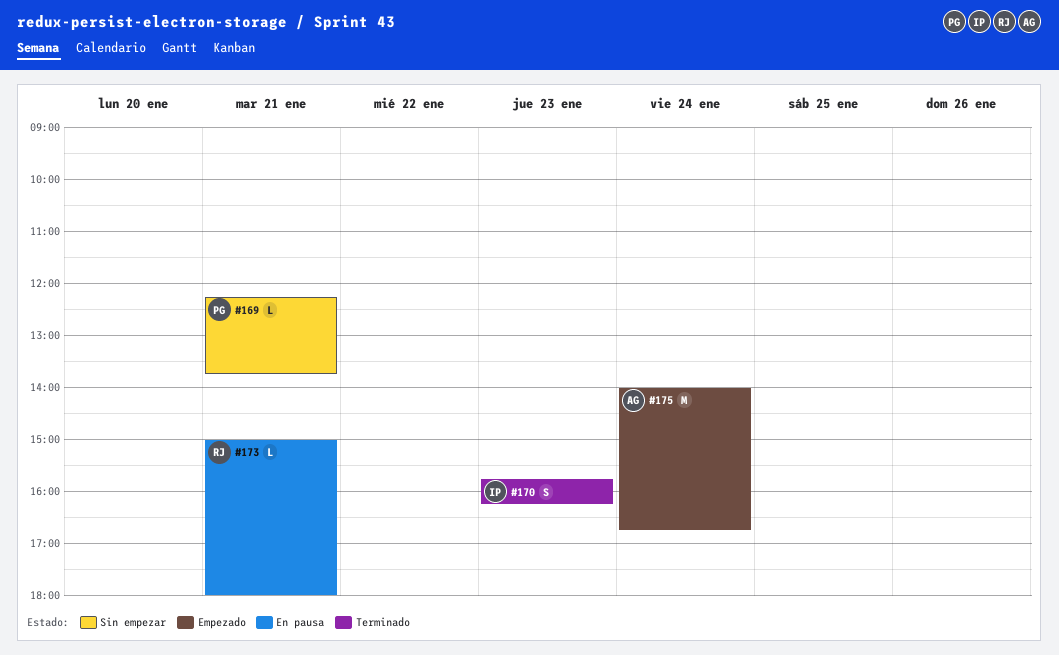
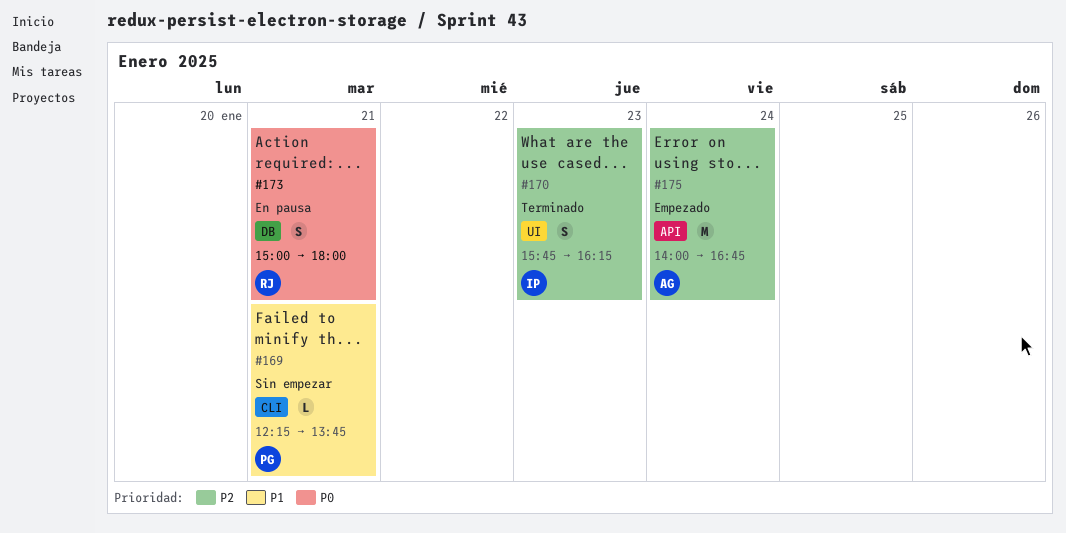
#173, estimate: L -> S

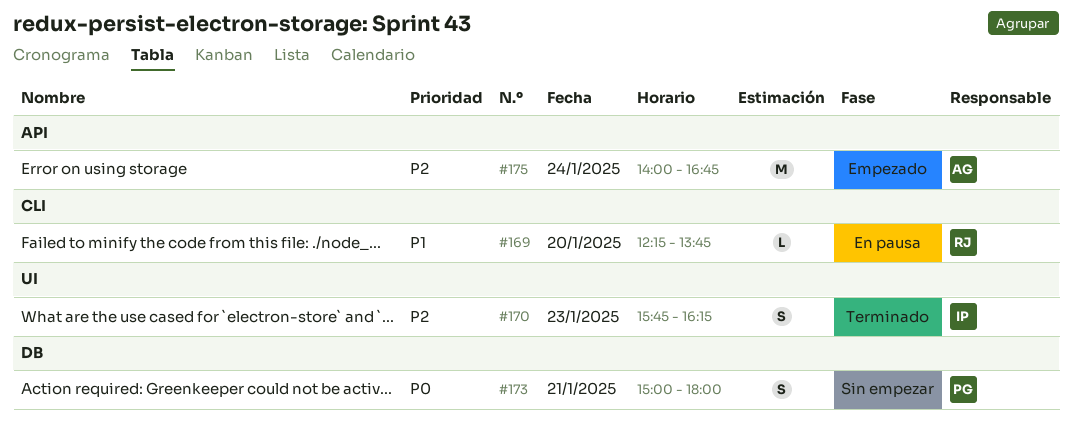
#169, status: Sin empezar -> En pausa
#169, owner: PG -> RJ
#169, day: Jan 21 -> Jan 20
#173, status: En pausa -> Sin empezar
#173, owner: RJ -> PG

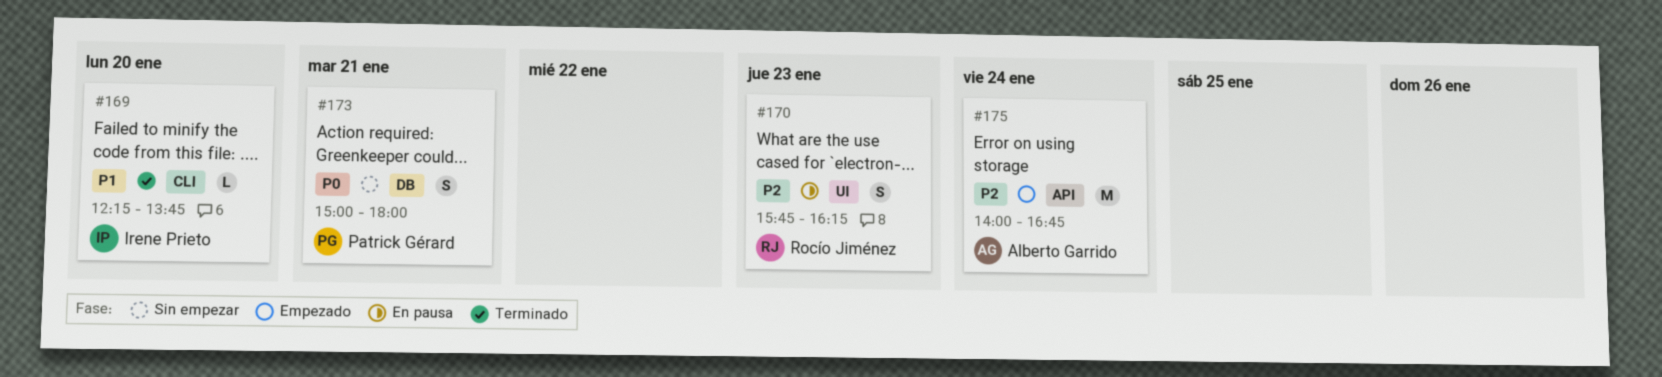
#169, status: En pausa -> Terminado
#169, owner: Rocío Jiménez -> Irene Prieto
#170, status: Terminado -> En pausa
#170, owner: Irene Prieto -> Rocío Jiménez

